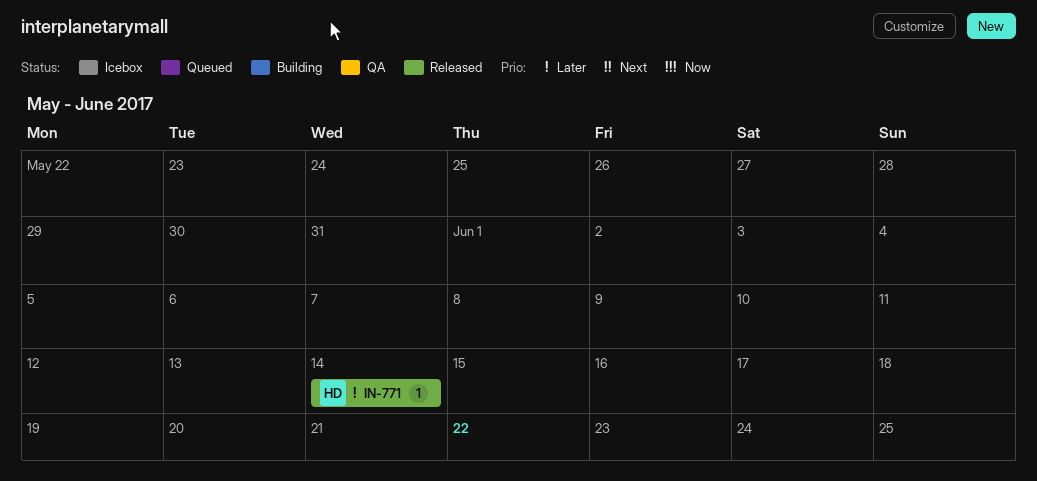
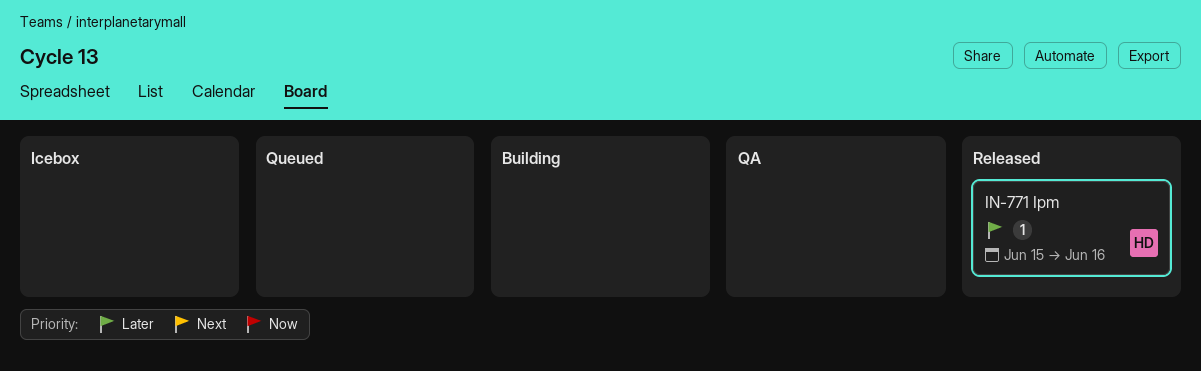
IN-771, start: Jun 14 -> Jun 15
IN-771, due: Jun 14 -> Jun 16

